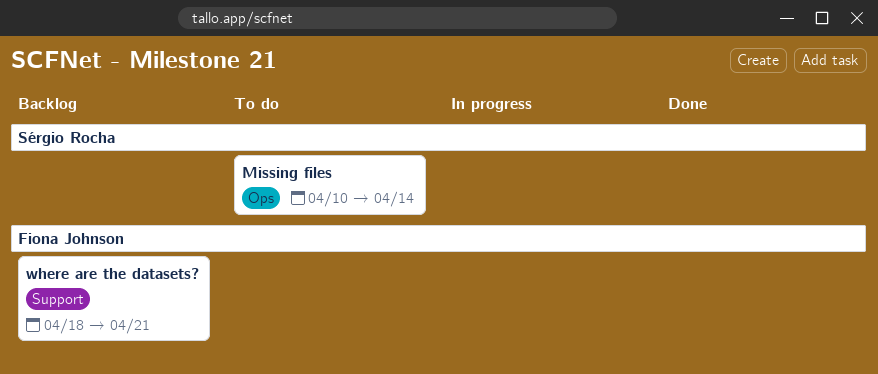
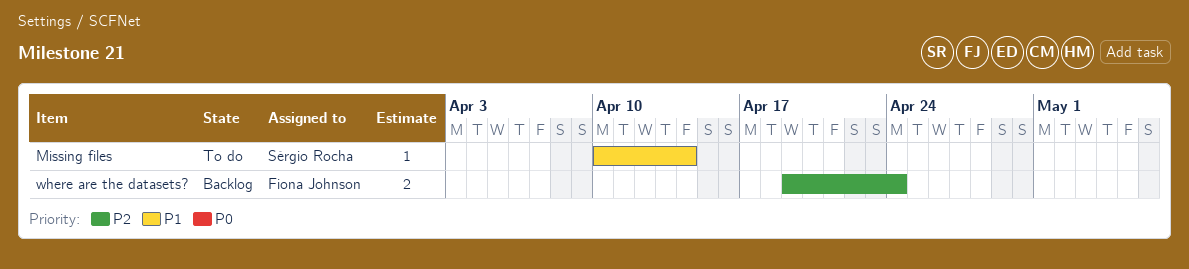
where are the datasets?, start: Apr 18 -> Apr 19
where are the datasets?, due: Apr 21 -> Apr 24

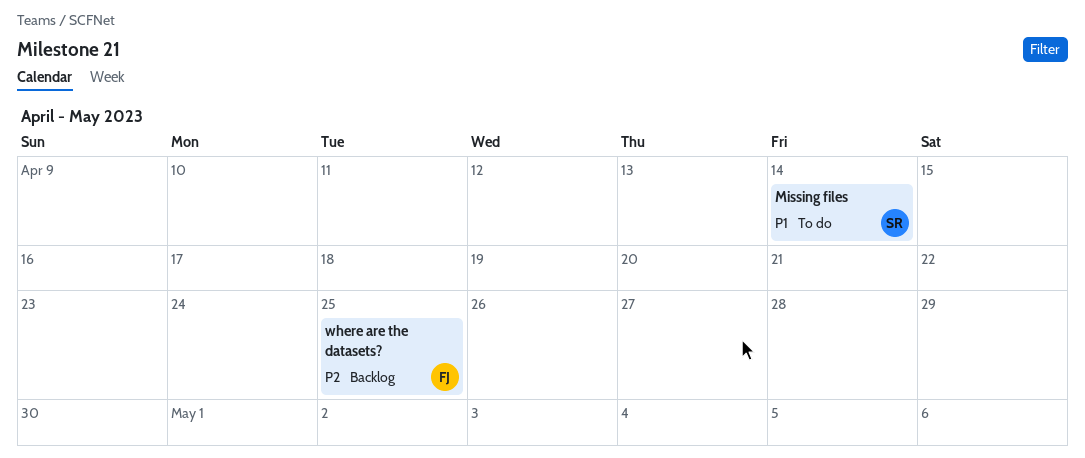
where are the datasets?, due: Apr 24 -> Apr 25

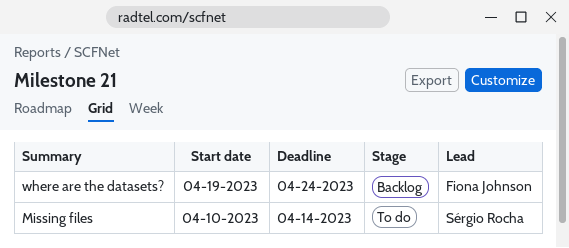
where are the datasets?, due: Apr 25 -> Apr 24

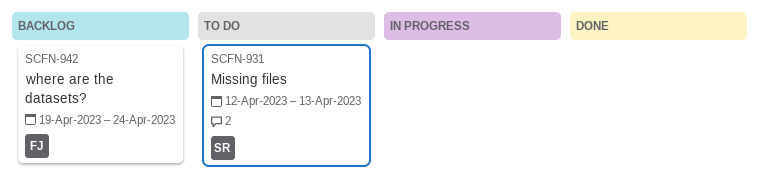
Missing files, start: Apr 10 -> Apr 12
Missing files, due: Apr 14 -> Apr 13

